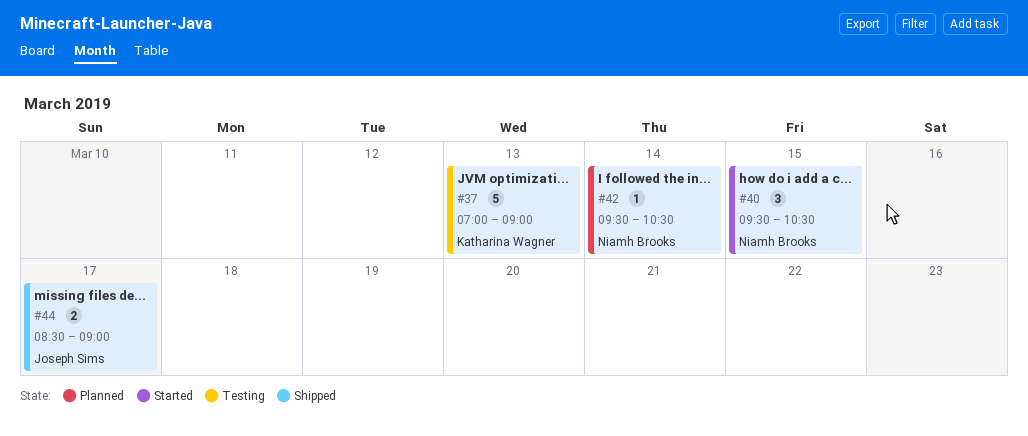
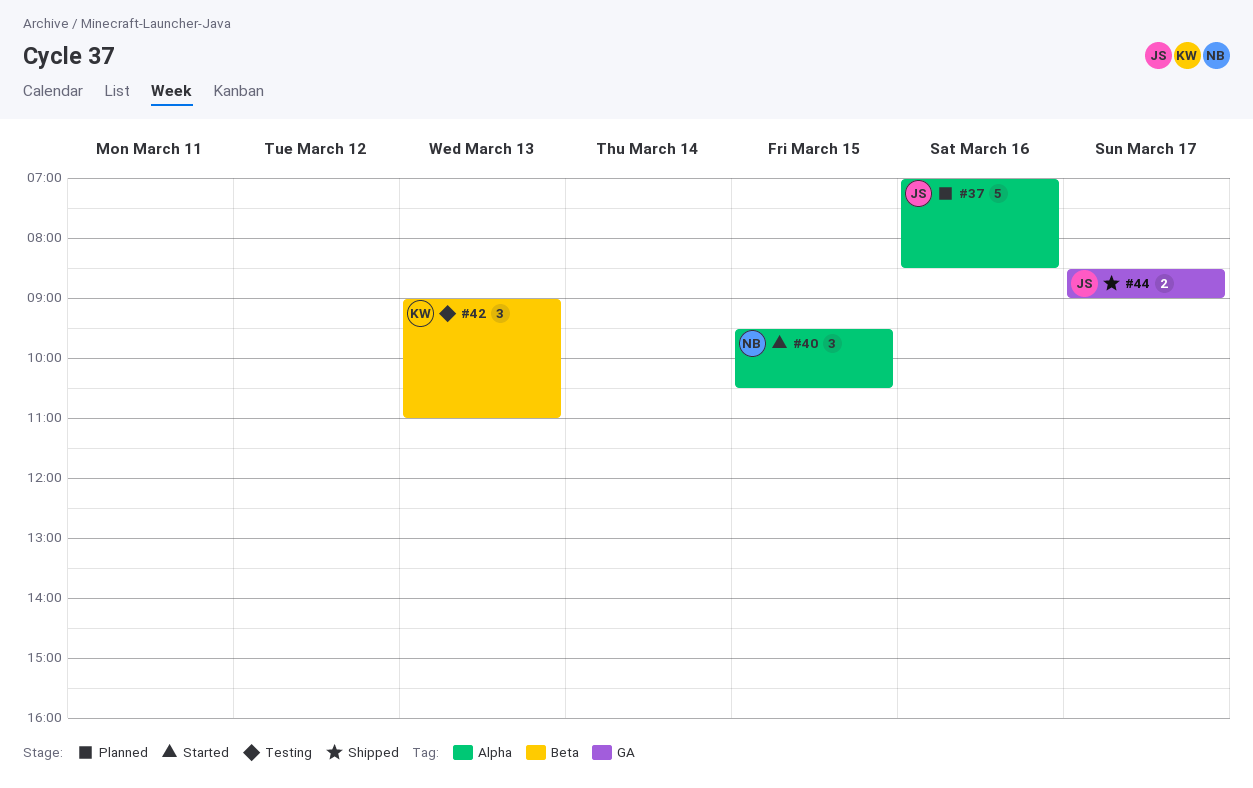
#37, status: Testing -> Planned
#37, owner: Katharina Wagner -> Joseph Sims
#37, day: Mar 13 -> Mar 16
#37, ends: 09:00 -> 08:30
#42, status: Planned -> Testing
#42, owner: Niamh Brooks -> Katharina Wagner
#42, estimate: 1 -> 3
#42, day: Mar 14 -> Mar 13
#42, begins: 09:30 -> 09:00
#42, ends: 10:30 -> 11:00

